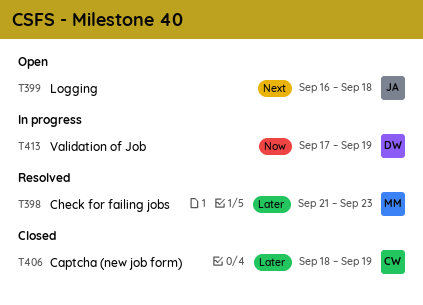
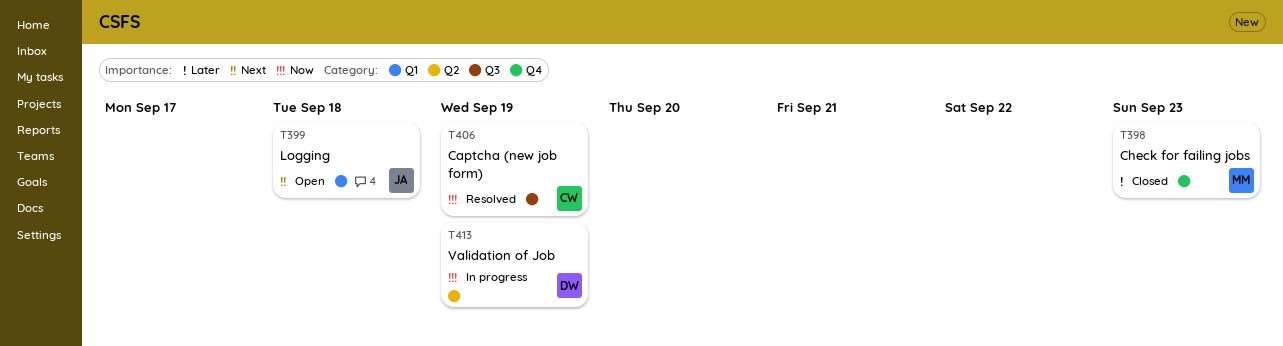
T398, status: Resolved -> Closed
T406, status: Closed -> Resolved
T406, priority: Later -> Now

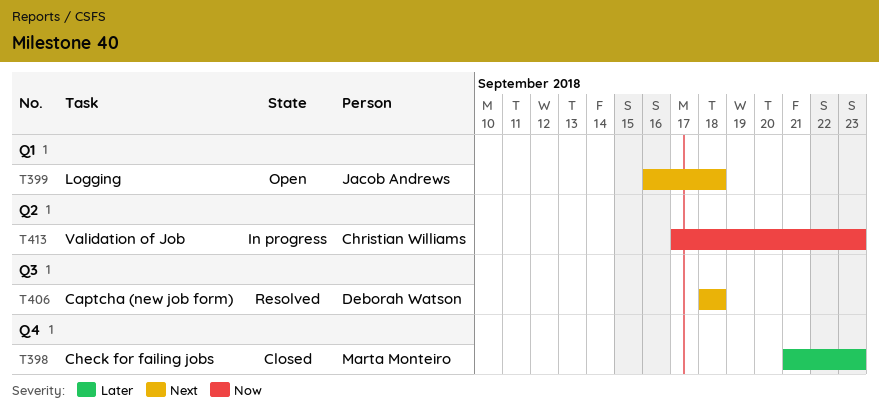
T406, owner: Christian Williams -> Deborah Watson
T406, priority: Now -> Next
T406, due: Sep 19 -> Sep 18
T413, owner: Deborah Watson -> Christian Williams
T413, due: Sep 19 -> Sep 23

